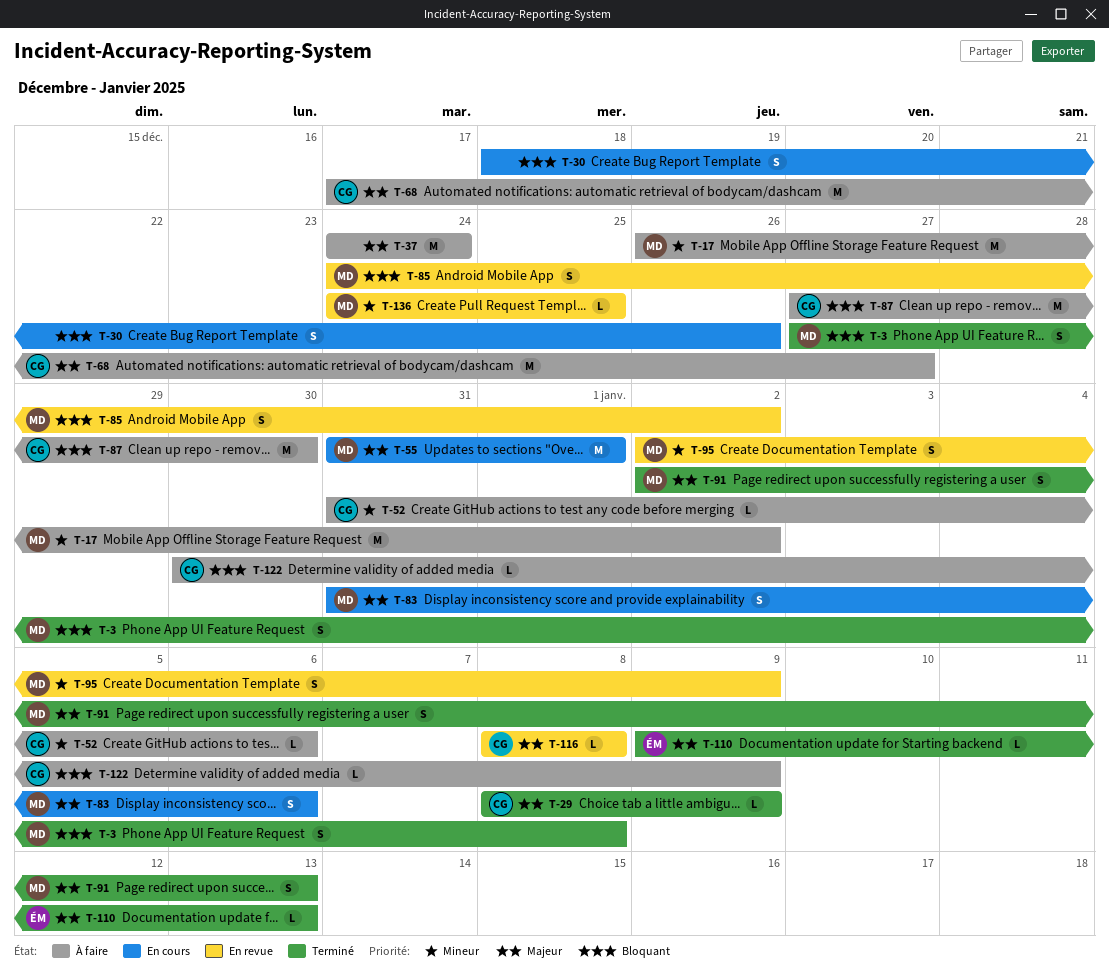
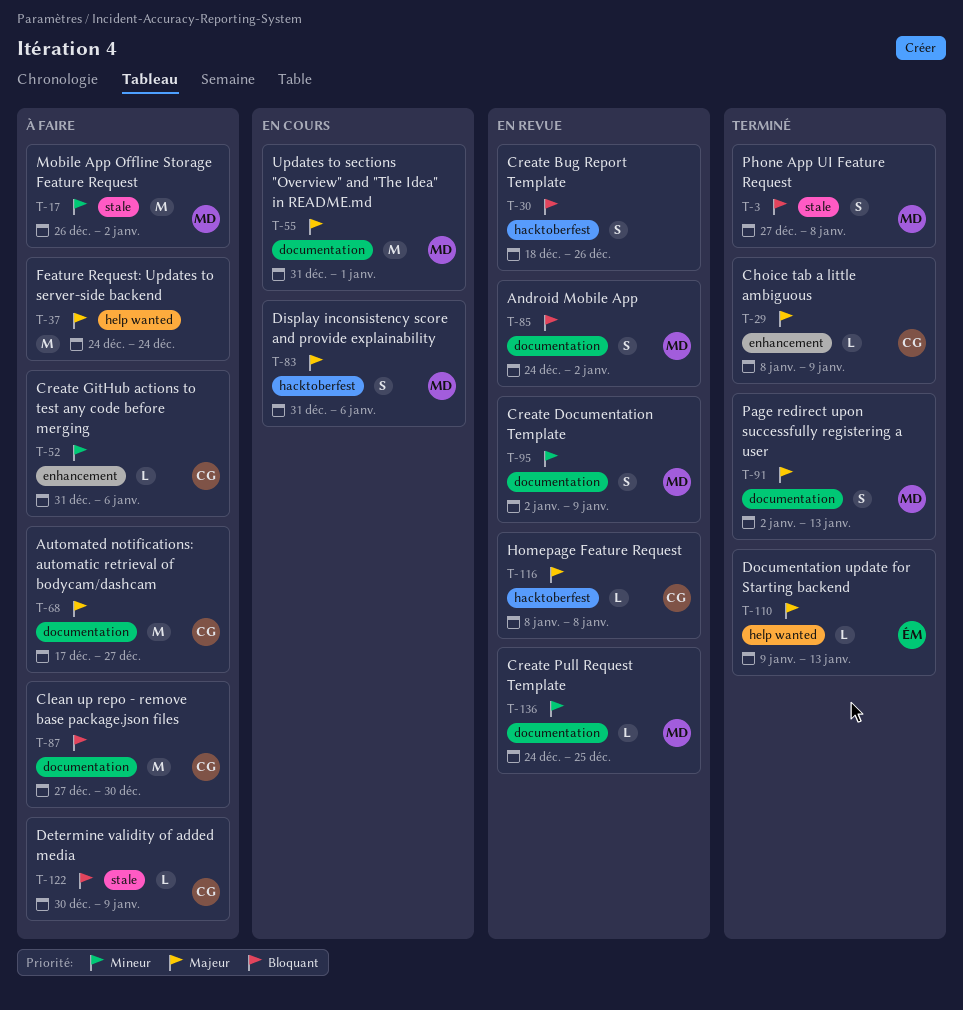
T-30, status: En cours -> En revue

